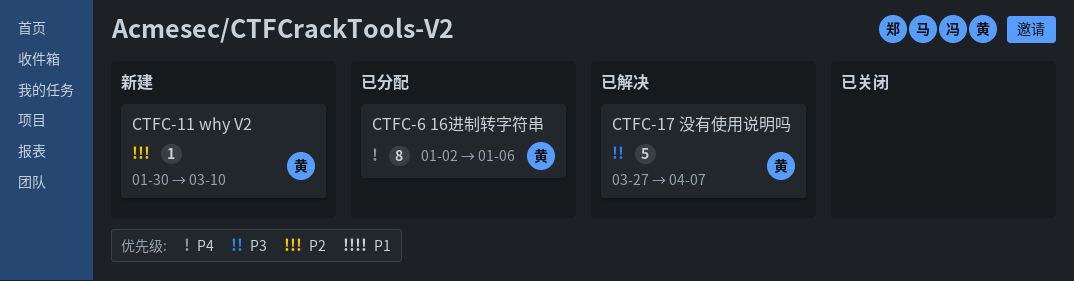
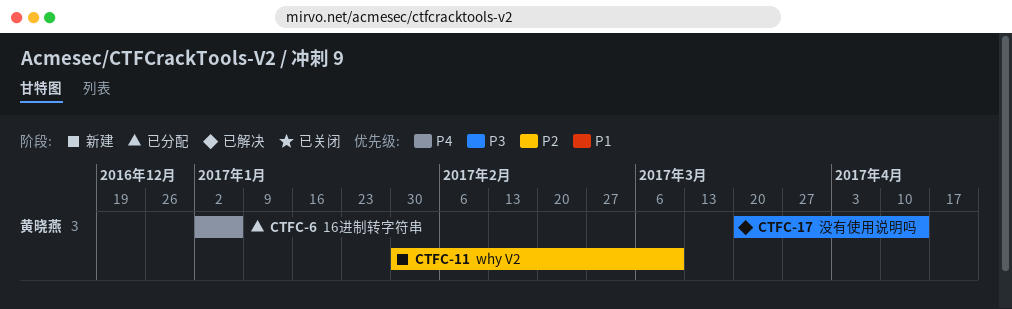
CTFC-17, start: Mar 27 -> Mar 20
CTFC-17, due: Apr 7 -> Apr 14

